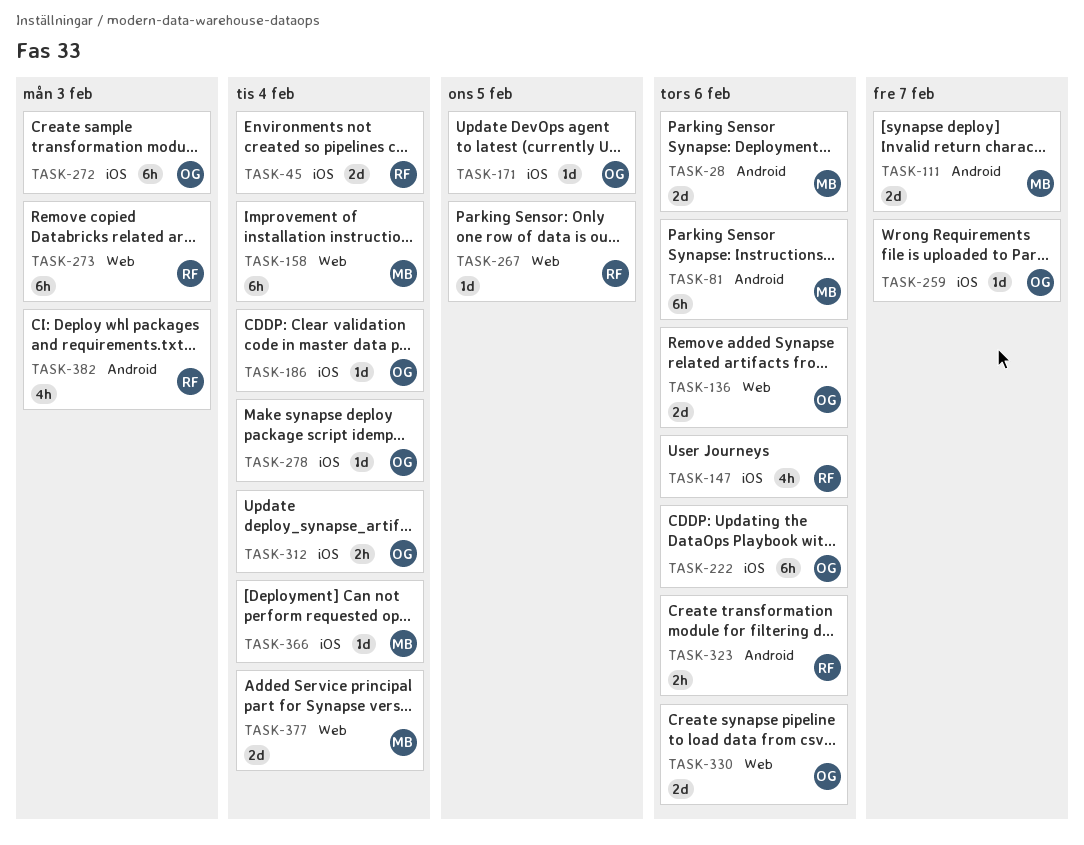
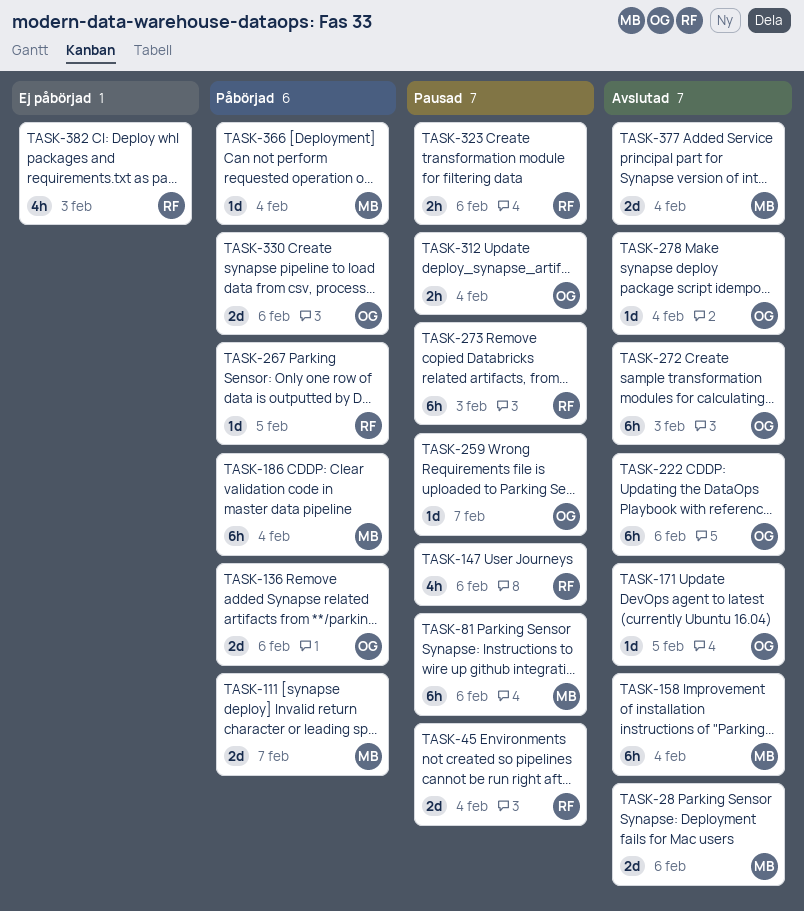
TASK-186, owner: OG -> MB
TASK-186, estimate: 1d -> 6h

